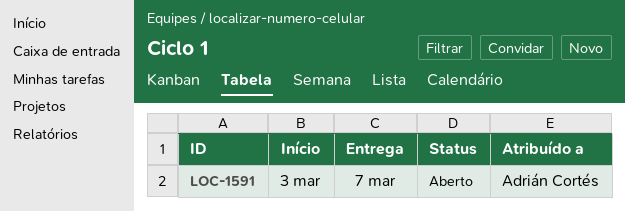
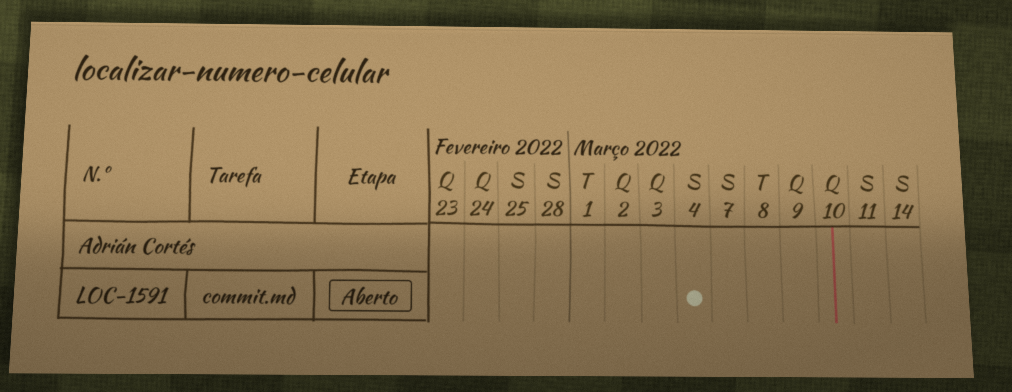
LOC-1591, start: Mar 3 -> Mar 4
LOC-1591, due: Mar 7 -> Mar 4

